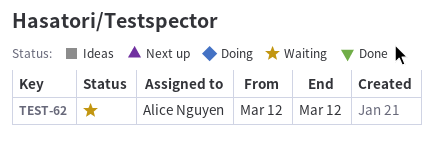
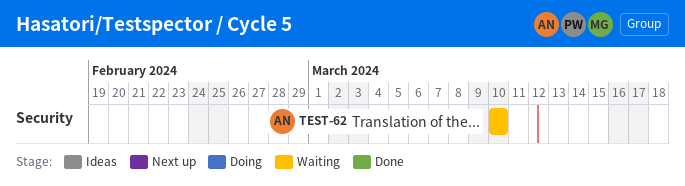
TEST-62, start: Mar 12 -> Mar 10
TEST-62, due: Mar 12 -> Mar 10

